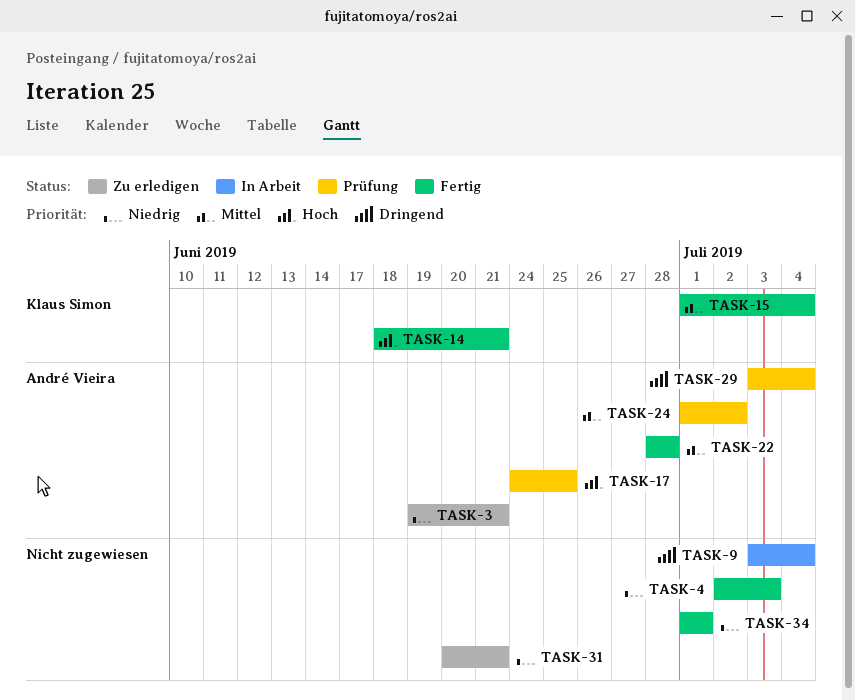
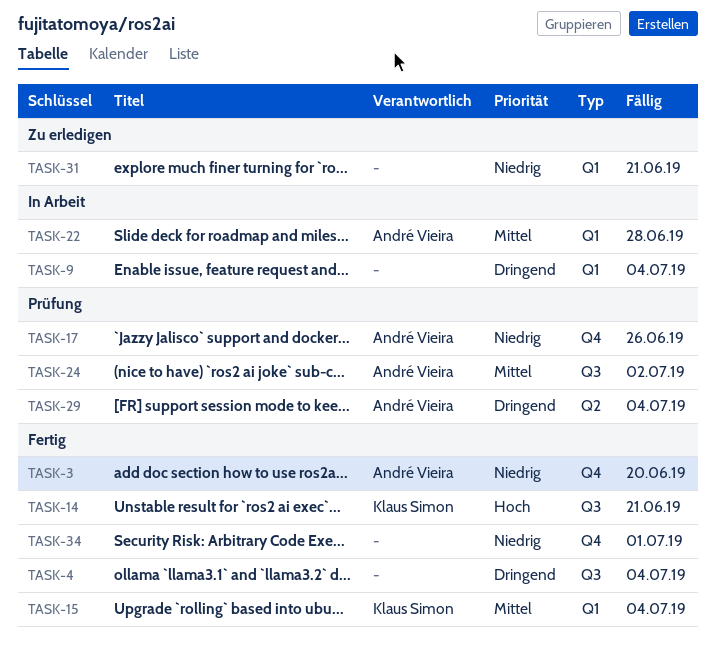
TASK-3, status: Zu erledigen -> Fertig
TASK-3, due: Jun 21 -> Jun 20
TASK-4, priority: Niedrig -> Dringend
TASK-4, due: Jul 3 -> Jul 4
TASK-17, priority: Hoch -> Niedrig
TASK-17, due: Jun 25 -> Jun 26
TASK-22, status: Fertig -> In Arbeit

